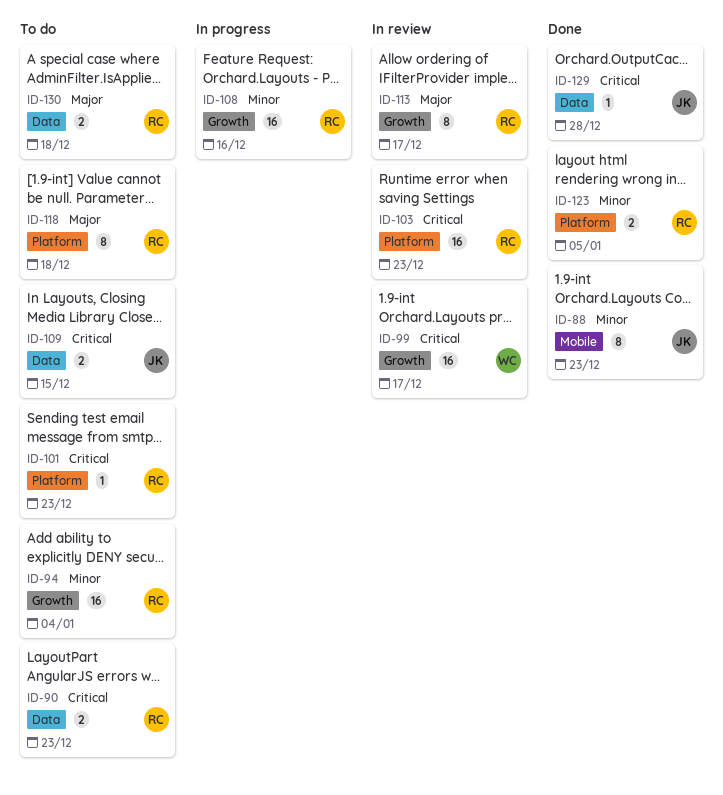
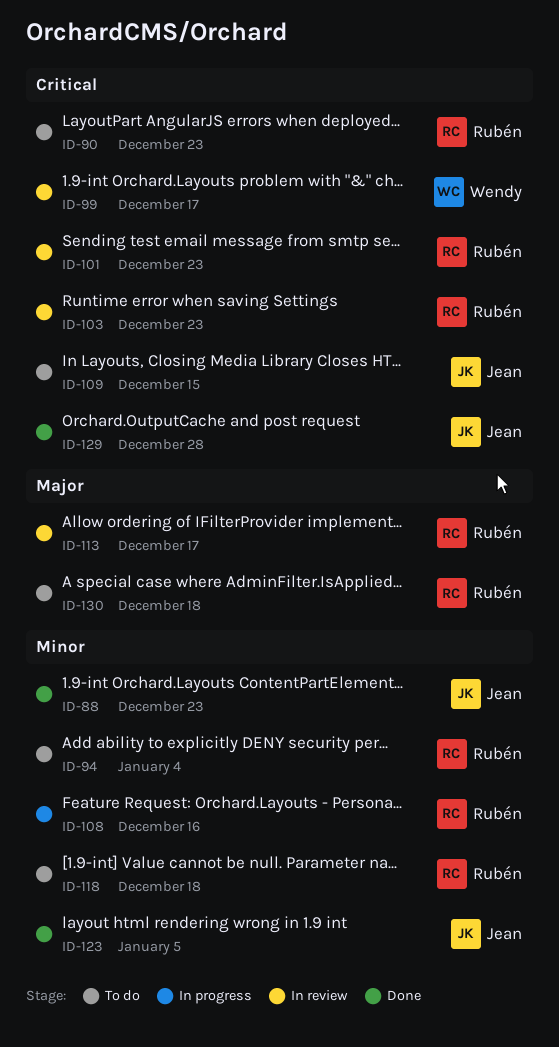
ID-101, status: To do -> In review
ID-118, priority: Major -> Minor
ID-123, owner: Rubén -> Jean

